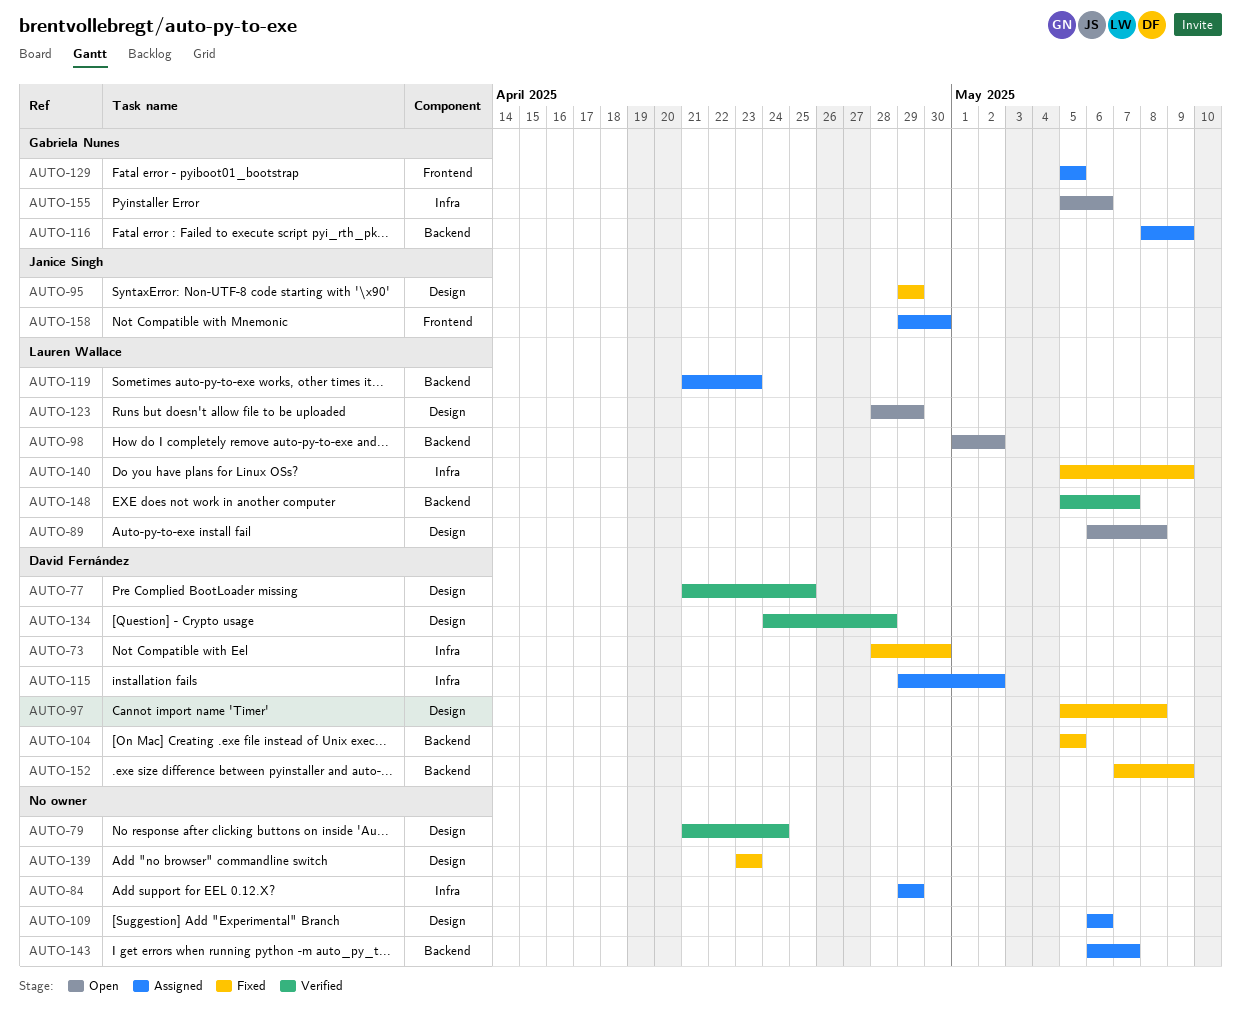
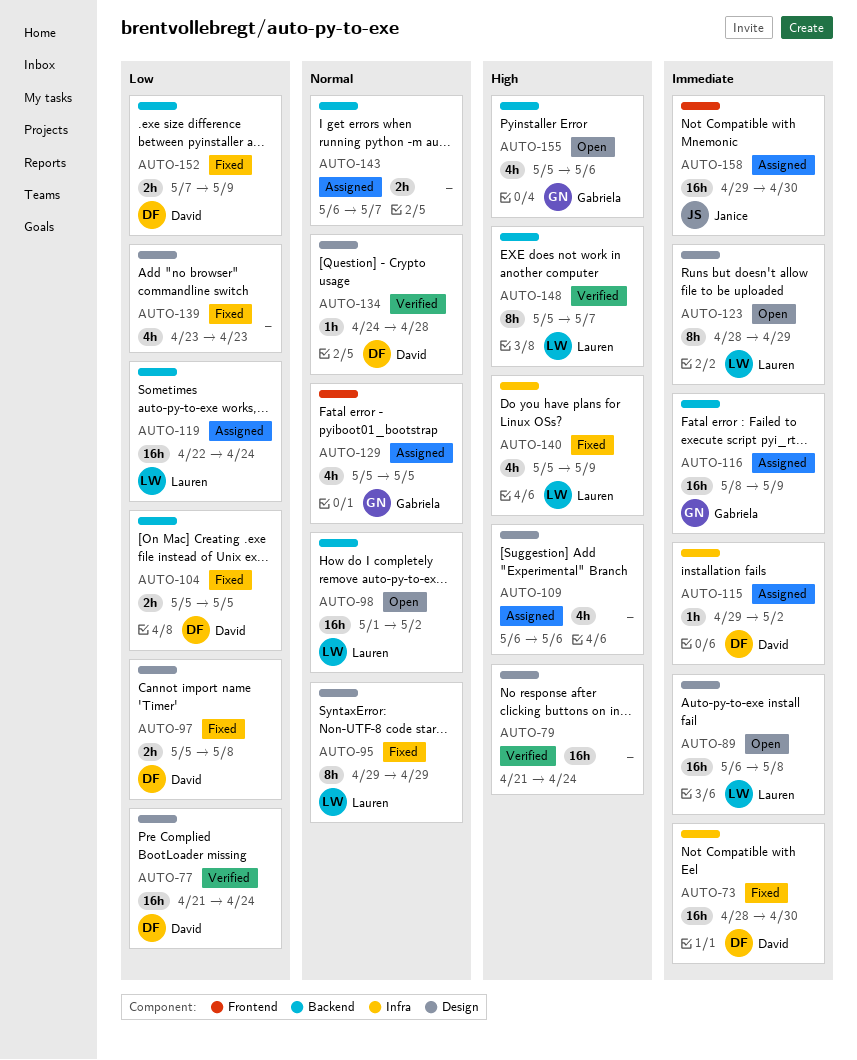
AUTO-77, due: Apr 25 -> Apr 24
AUTO-84: present -> none
AUTO-95, owner: Janice Singh -> Lauren Wallace
AUTO-119, start: Apr 21 -> Apr 22
AUTO-119, due: Apr 23 -> Apr 24
AUTO-155, label: Infra -> Backend

